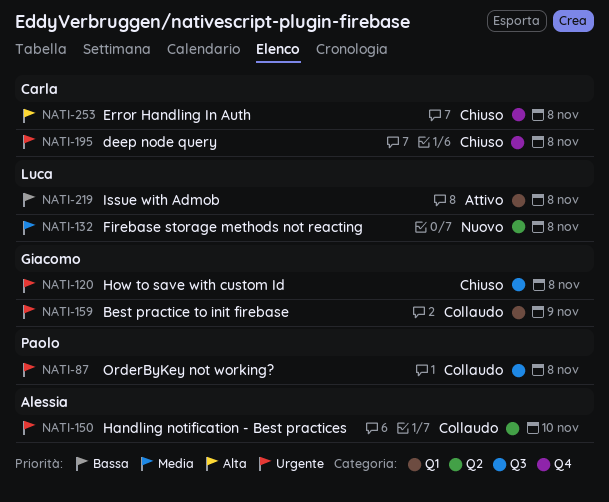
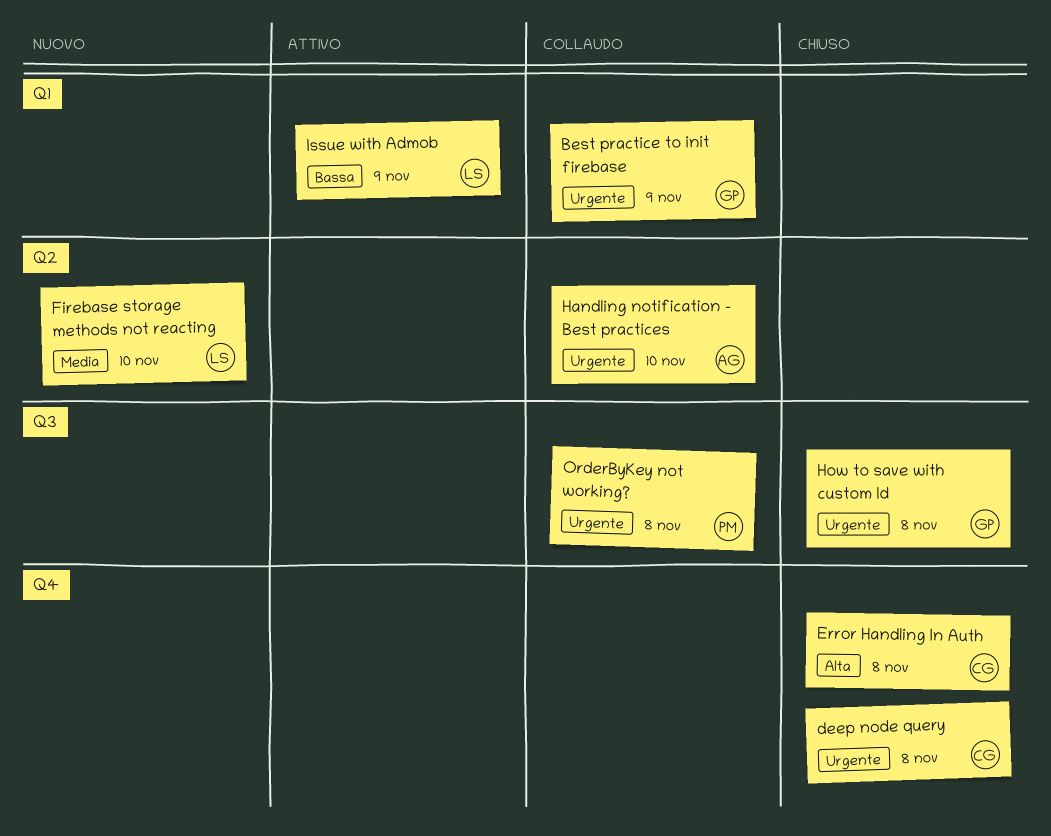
Firebase storage methods not reacting, due: Nov 8 -> Nov 10
Issue with Admob, due: Nov 8 -> Nov 9

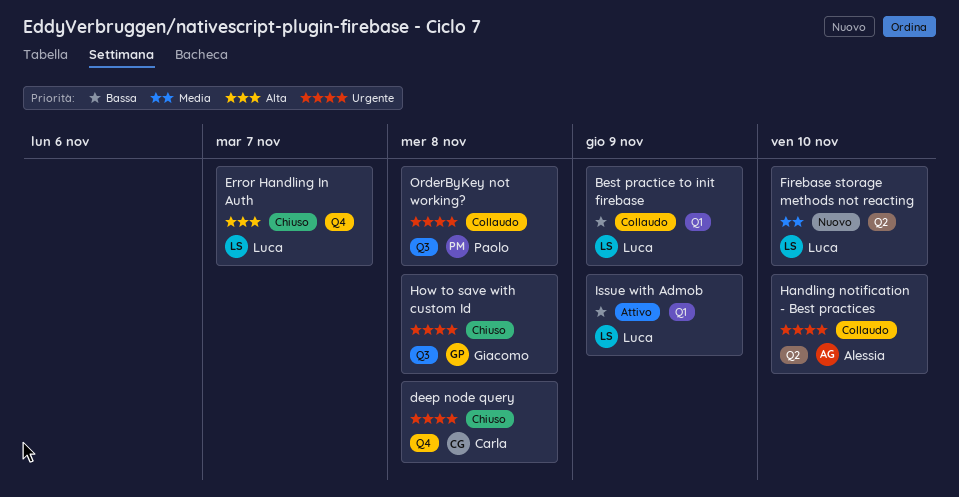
Best practice to init firebase, owner: Giacomo -> Luca
Best practice to init firebase, priority: Urgente -> Bassa
Error Handling In Auth, owner: Carla -> Luca
Error Handling In Auth, due: Nov 8 -> Nov 7

